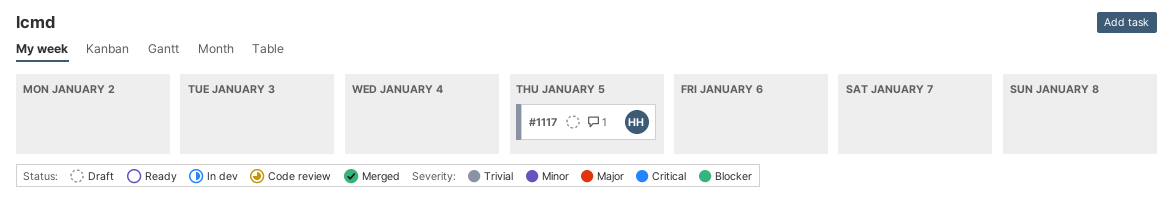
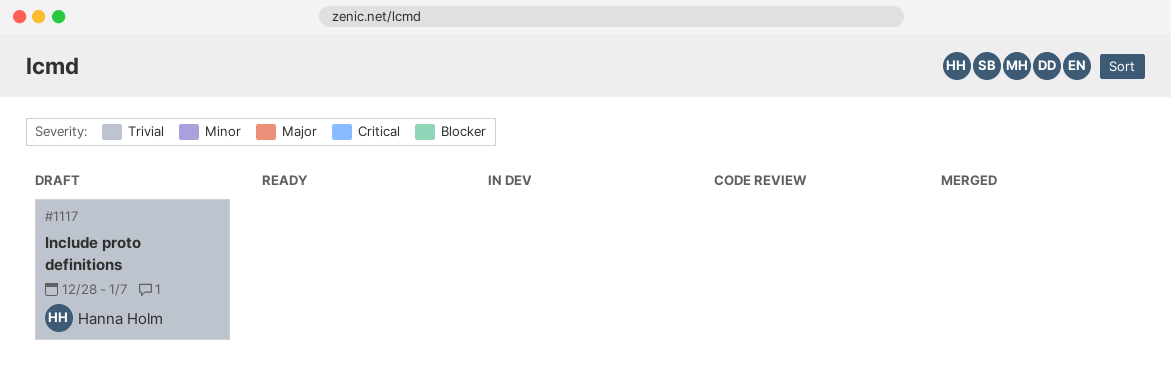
#1117, due: Jan 5 -> Jan 7

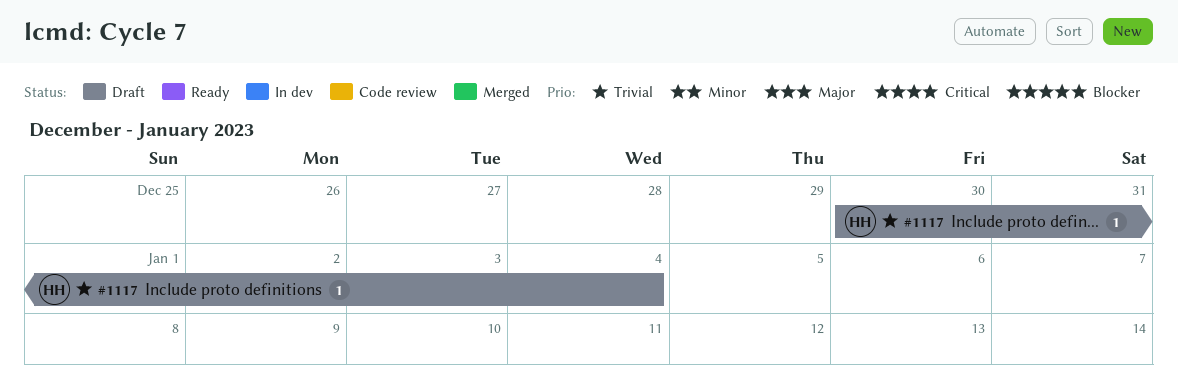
#1117, start: Dec 28 -> Dec 30
#1117, due: Jan 7 -> Jan 4

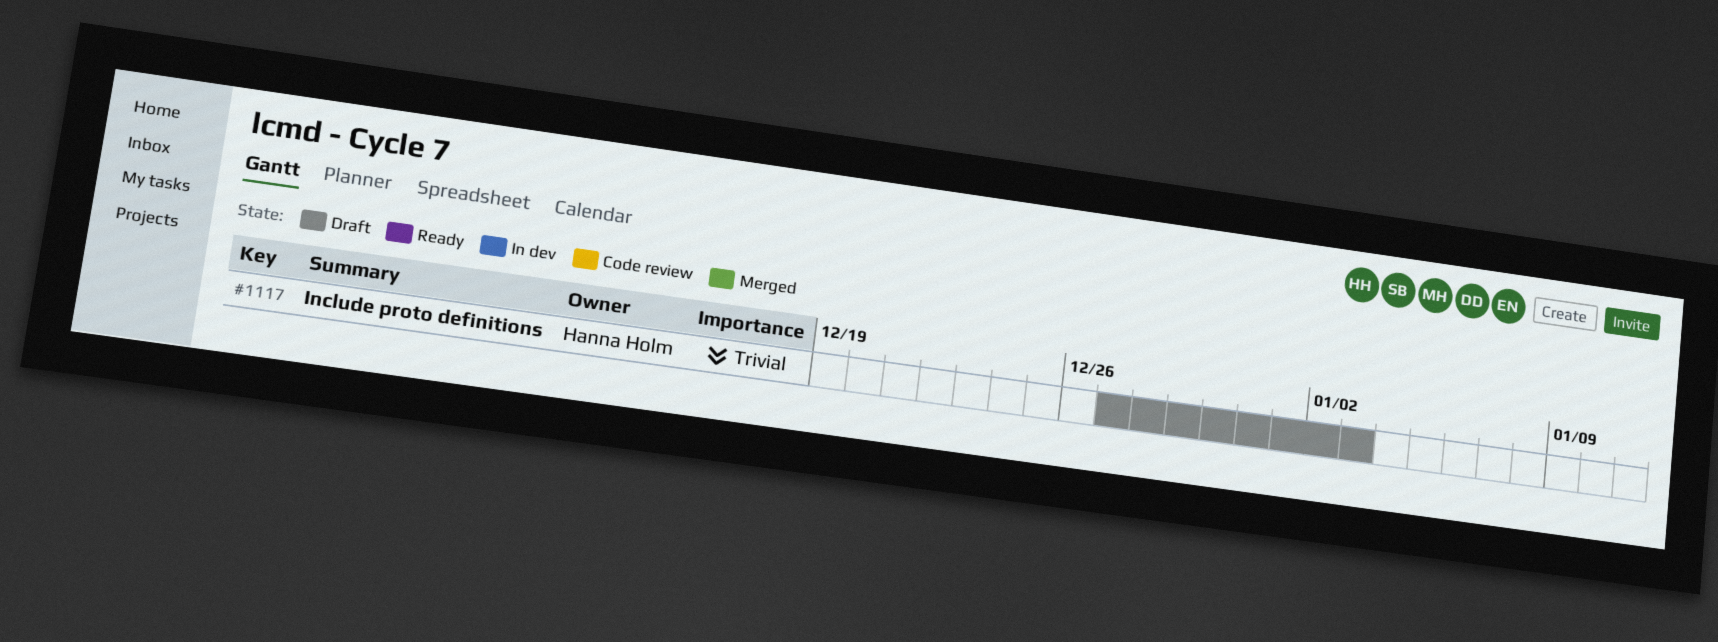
#1117, start: Dec 30 -> Dec 27
#1117, due: Jan 4 -> Jan 3

